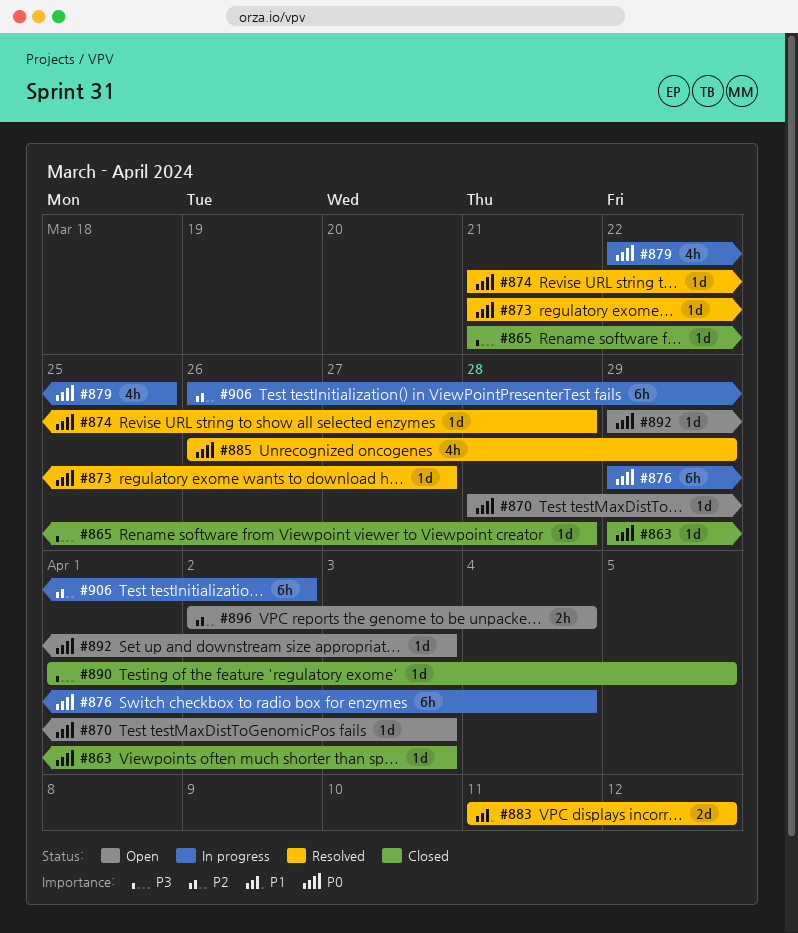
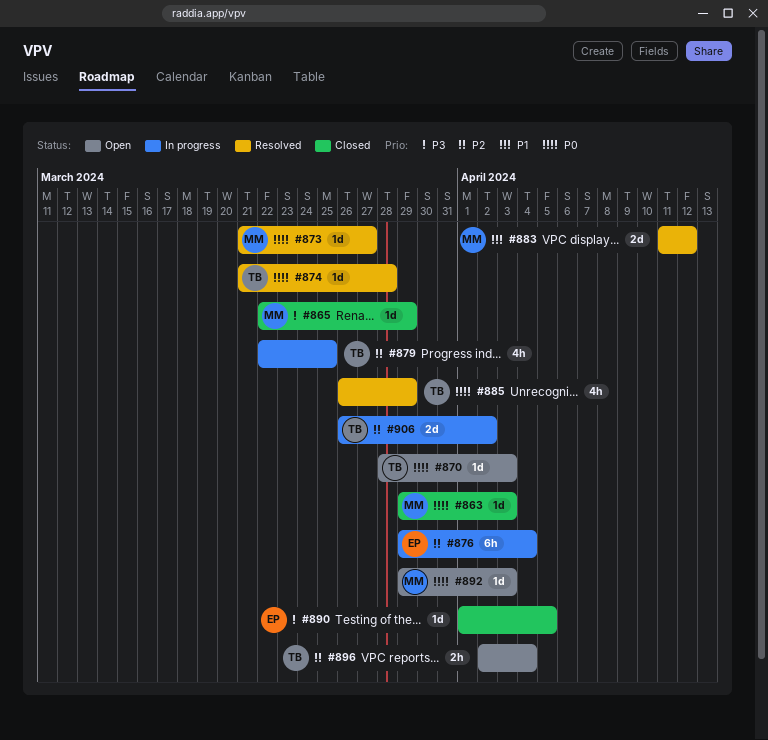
#865, start: Mar 21 -> Mar 22
#865, due: Mar 28 -> Mar 29
#876, priority: P0 -> P2
#879, priority: P0 -> P2
#906, estimate: 6h -> 2d

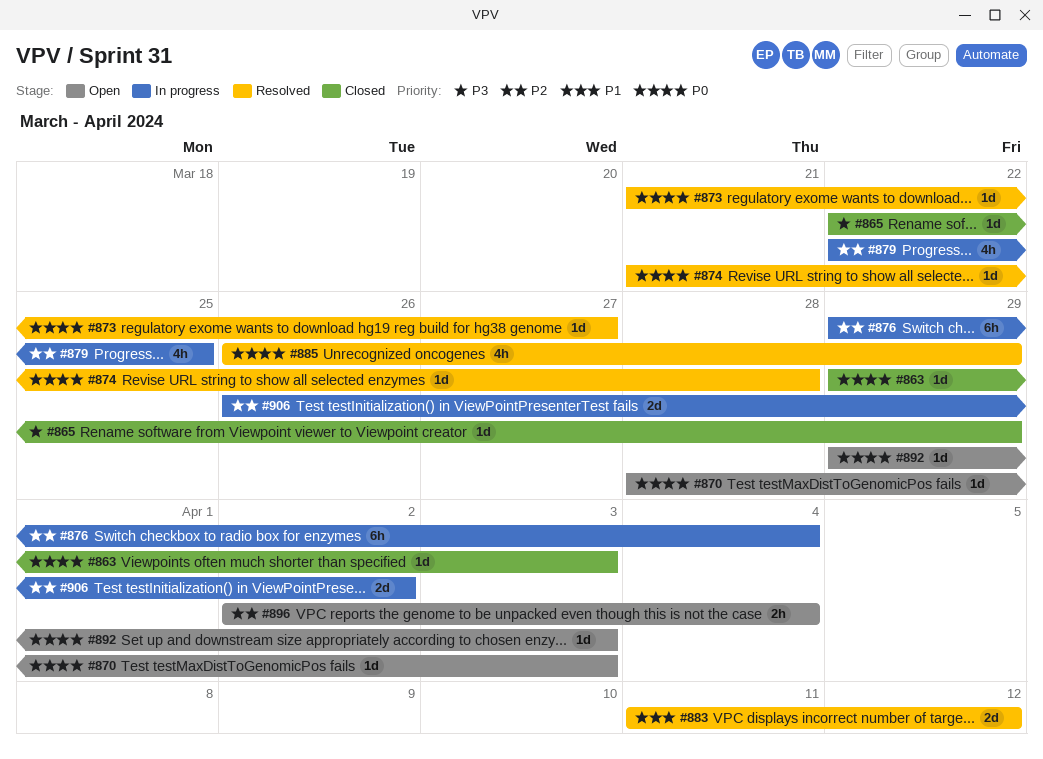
#890: present -> none

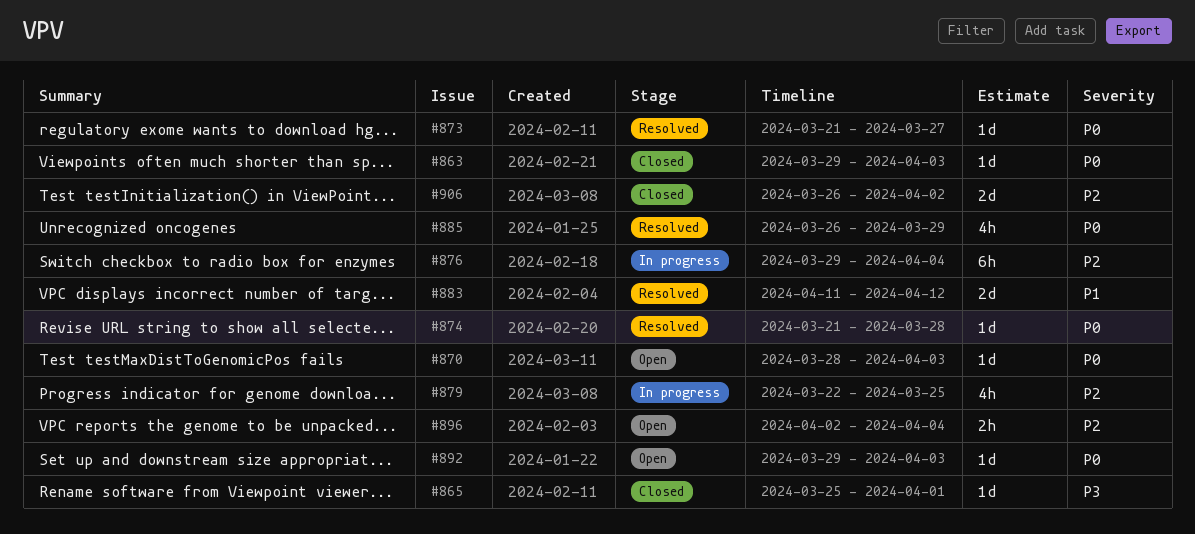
#865, start: Mar 22 -> Mar 25
#865, due: Mar 29 -> Apr 1
#906, status: In progress -> Closed

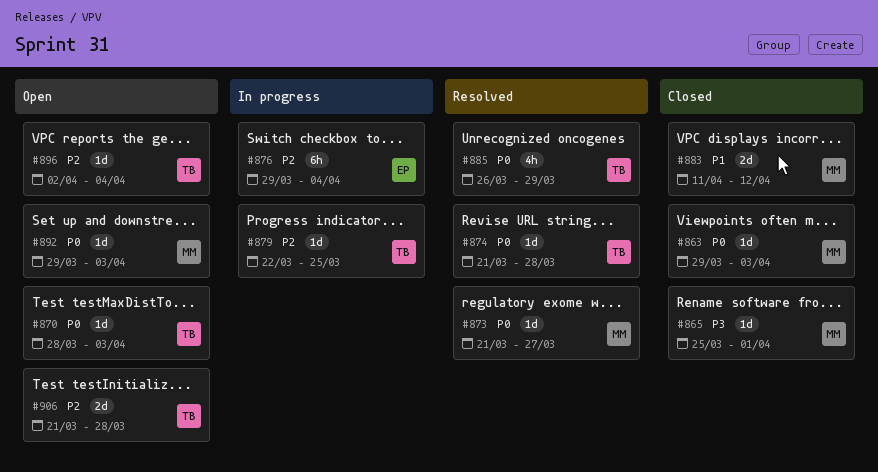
#879, estimate: 4h -> 1d
#883, status: Resolved -> Closed
#896, estimate: 2h -> 1d
#906, status: Closed -> Open
#906, start: Mar 26 -> Mar 21
#906, due: Apr 2 -> Mar 28

